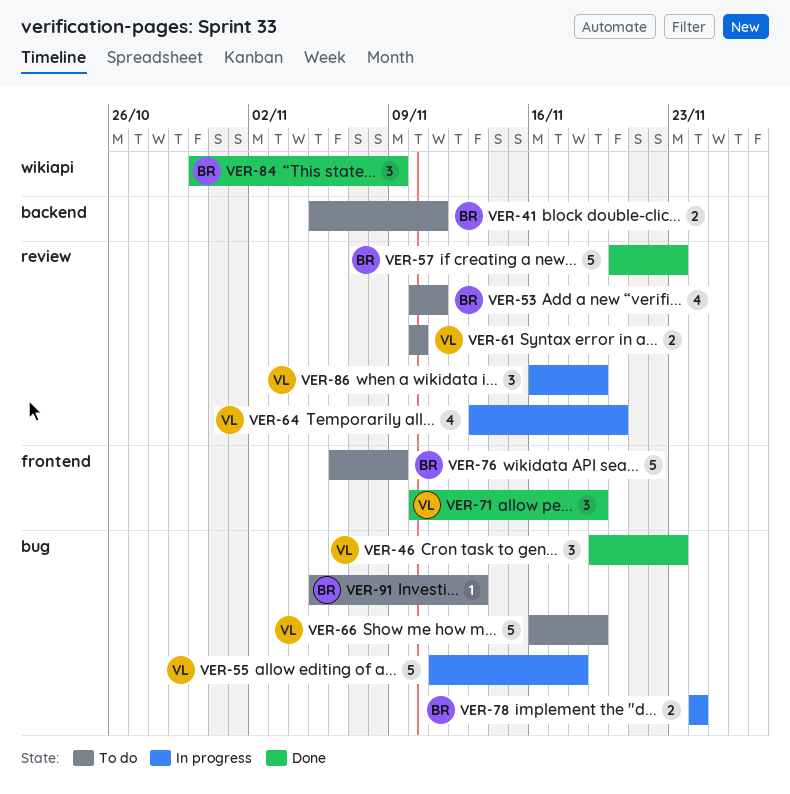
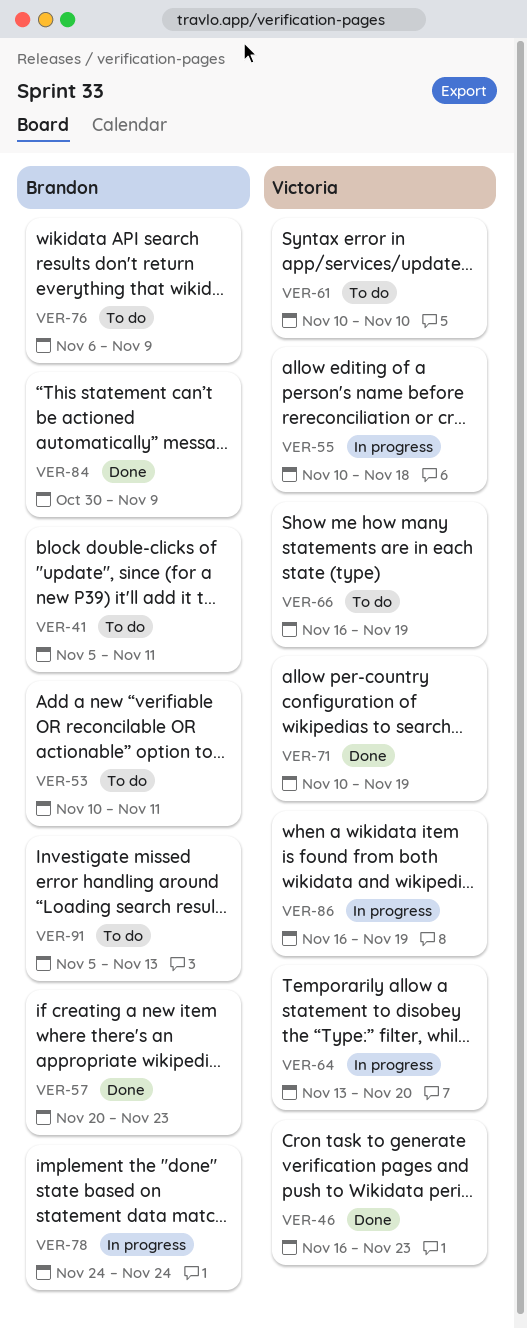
VER-46, start: Nov 19 -> Nov 16
VER-55, start: Nov 11 -> Nov 10

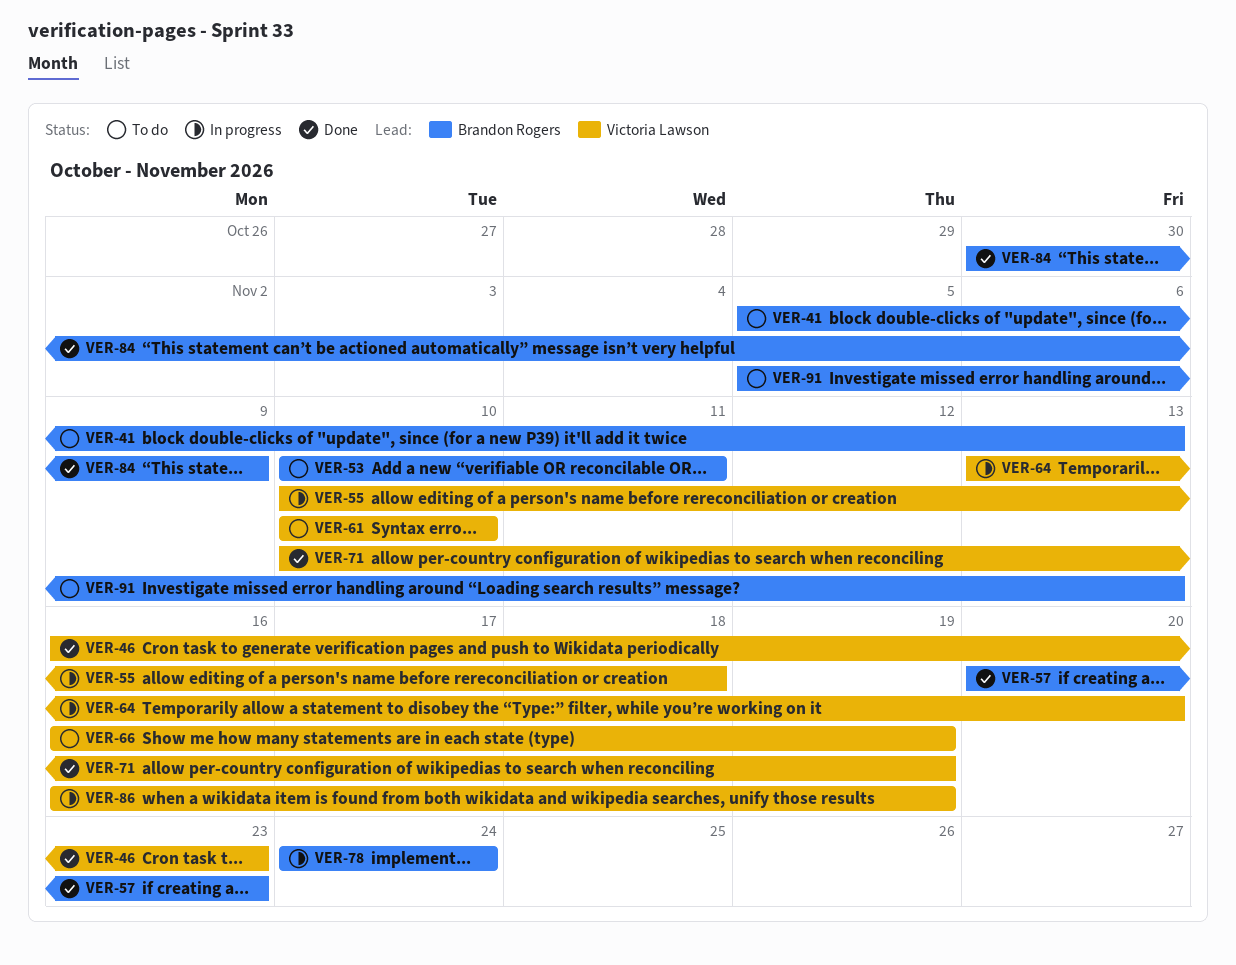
VER-41, due: Nov 11 -> Nov 13
VER-76: present -> none

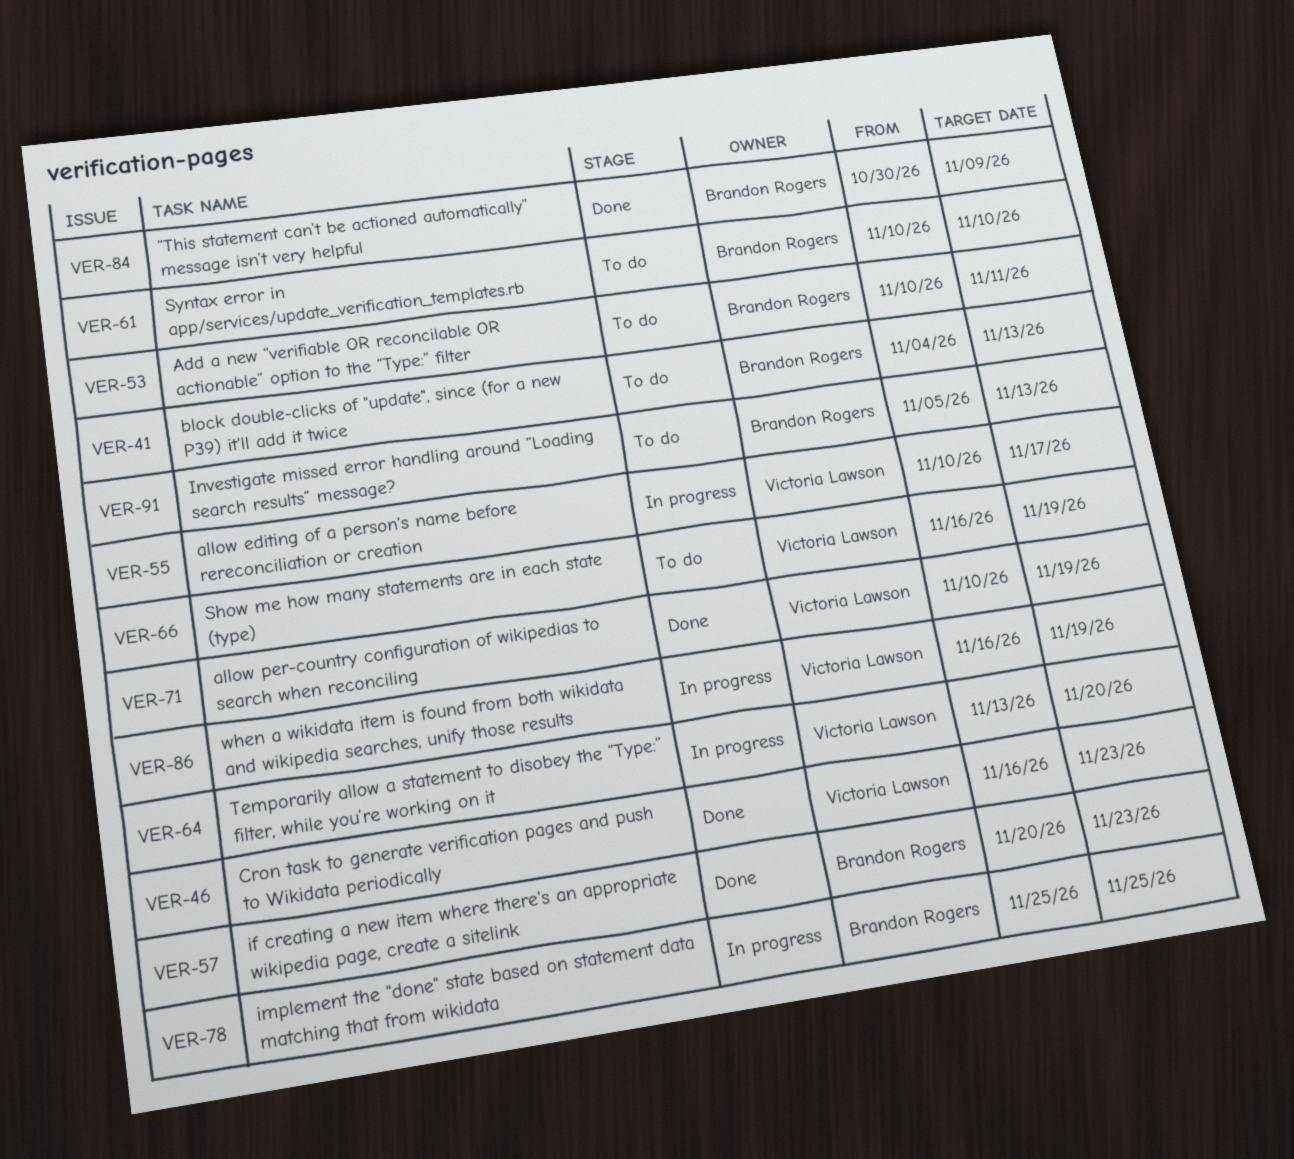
VER-41, start: Nov 5 -> Nov 4
VER-55, due: Nov 18 -> Nov 17
VER-61, owner: Victoria Lawson -> Brandon Rogers
VER-78, start: Nov 24 -> Nov 25
VER-78, due: Nov 24 -> Nov 25

